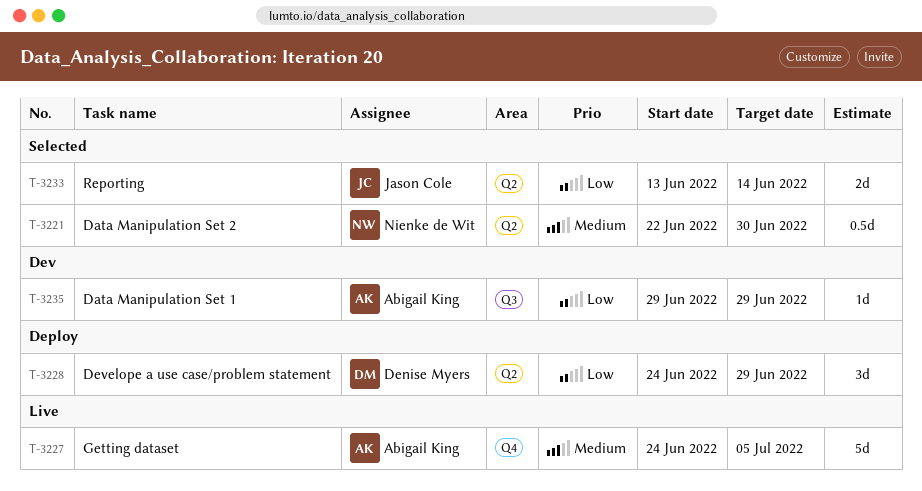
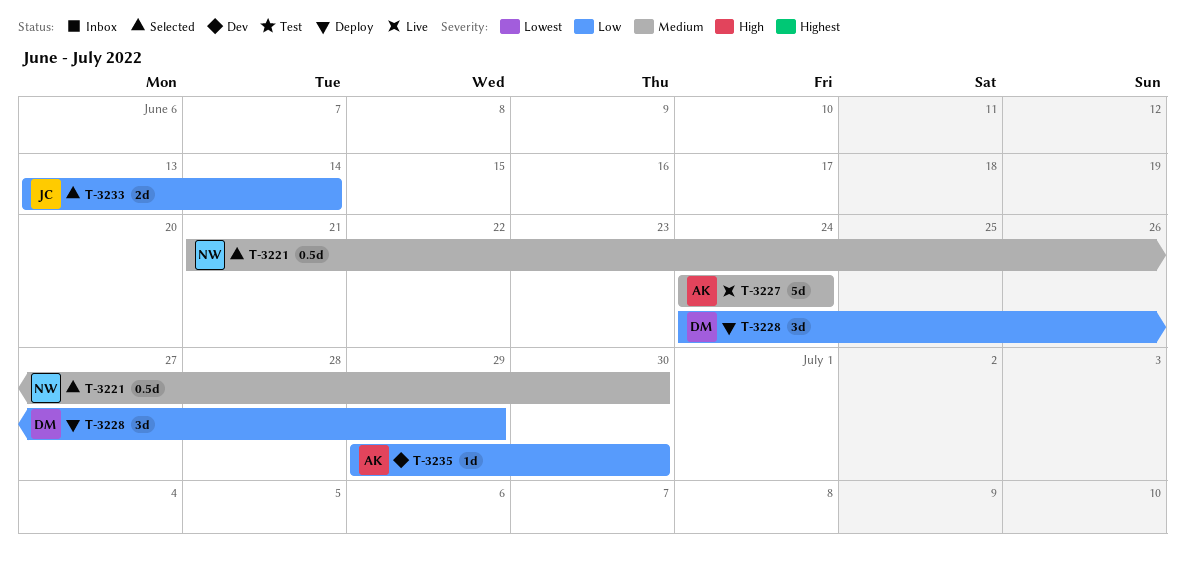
T-3221, start: Jun 22 -> Jun 21
T-3227, due: Jul 5 -> Jun 24
T-3235, due: Jun 29 -> Jun 30

